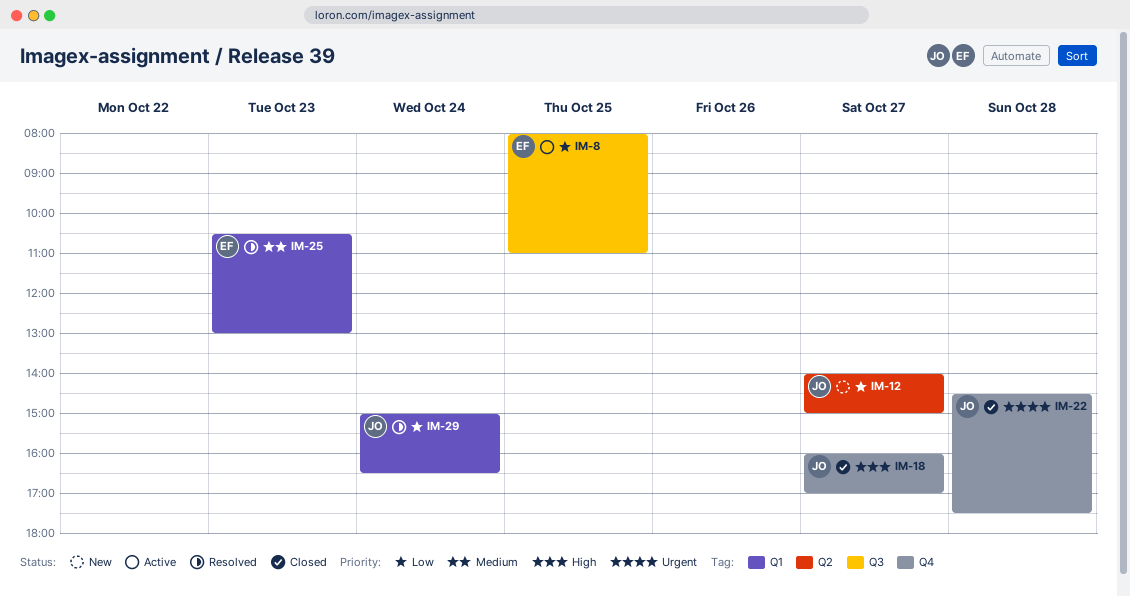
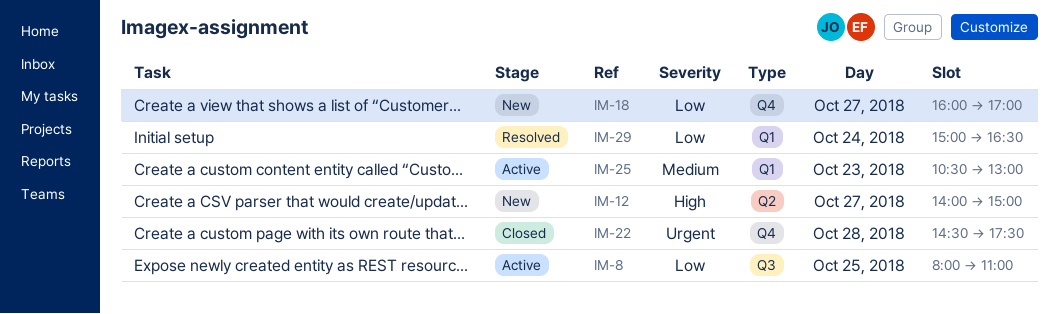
IM-12, priority: Low -> High
IM-18, status: Closed -> New
IM-18, priority: High -> Low
IM-25, status: Resolved -> Active

